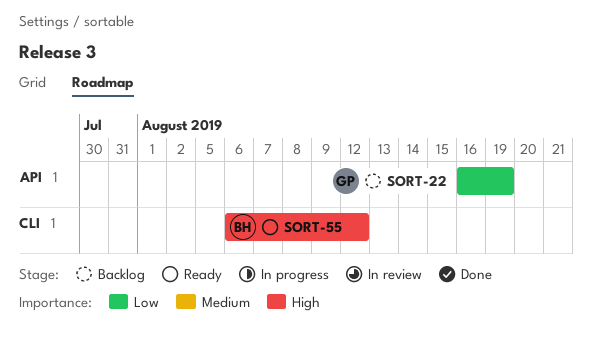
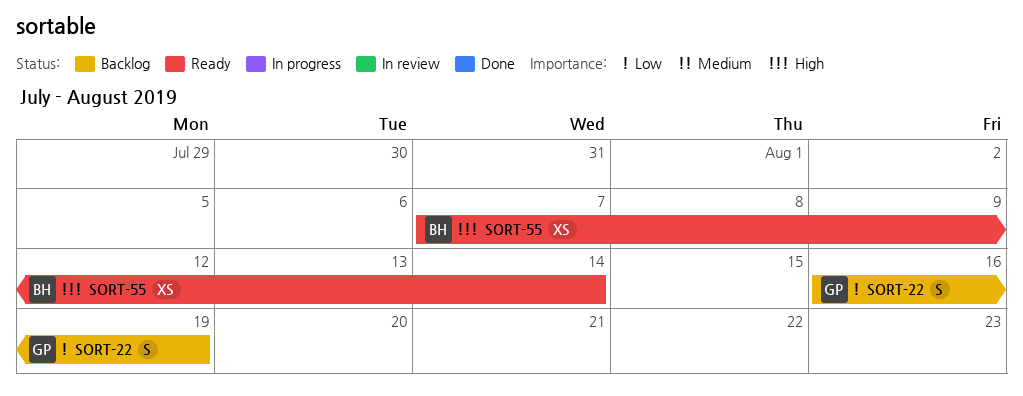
SORT-55, start: Aug 6 -> Aug 7
SORT-55, due: Aug 12 -> Aug 14

